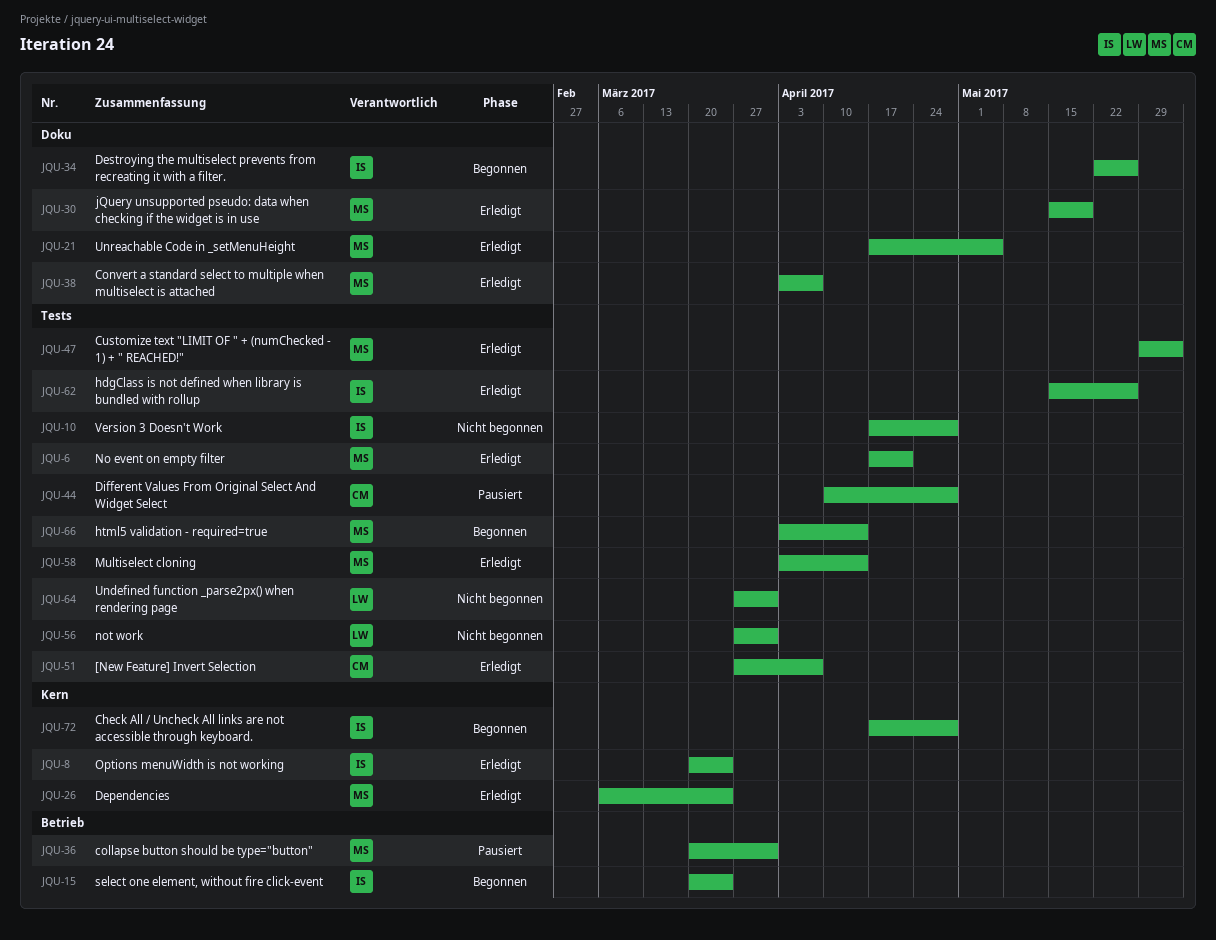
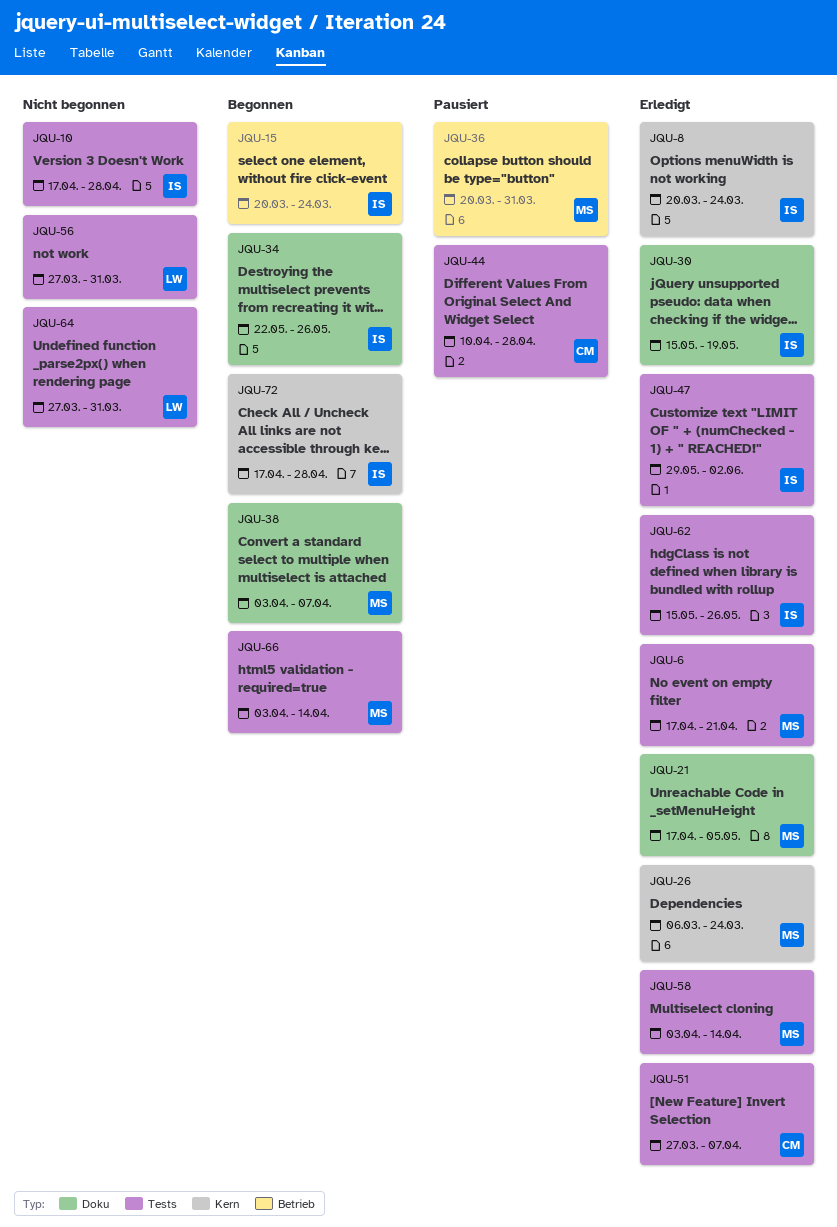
JQU-30, owner: MS -> IS
JQU-38, status: Erledigt -> Begonnen
JQU-47, owner: MS -> IS

